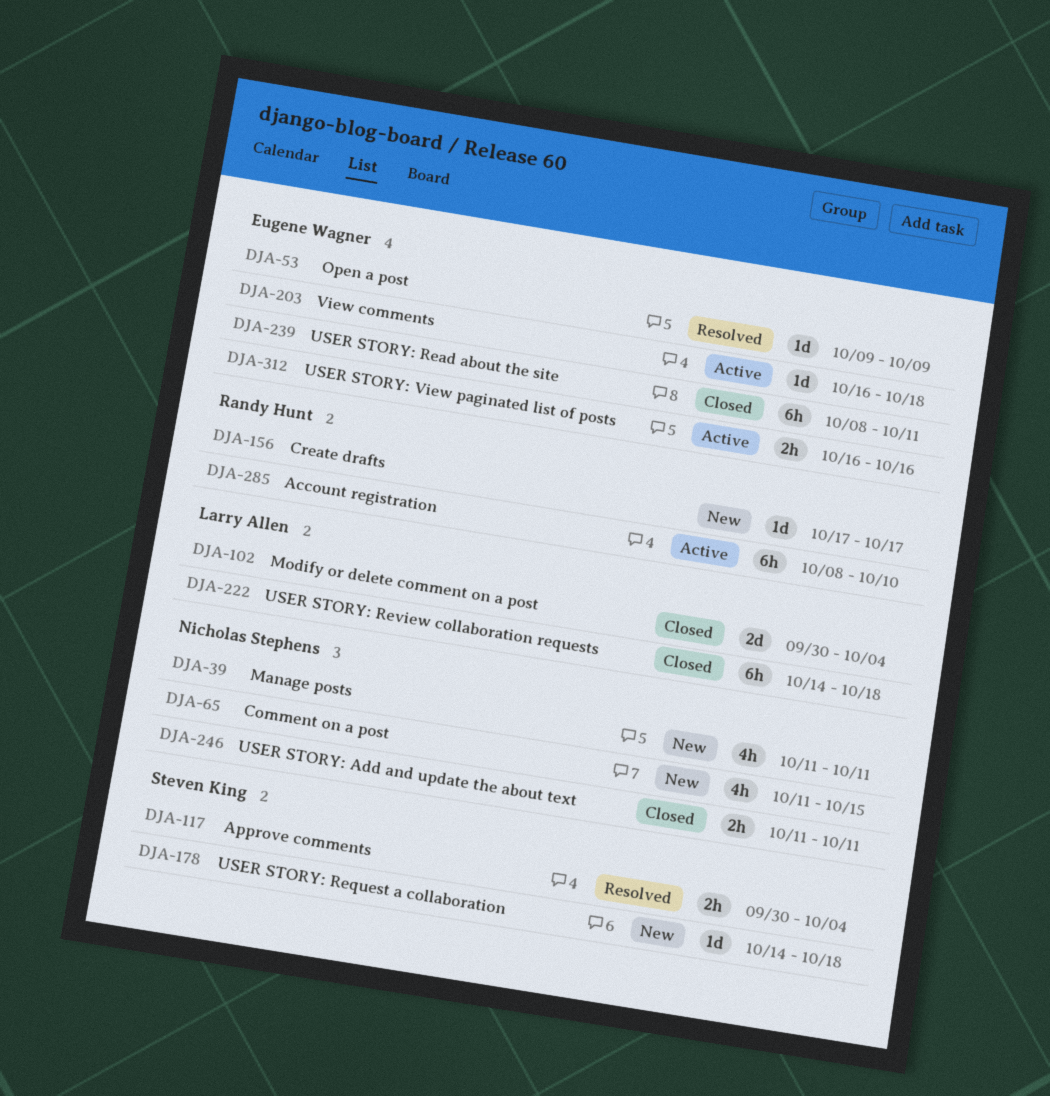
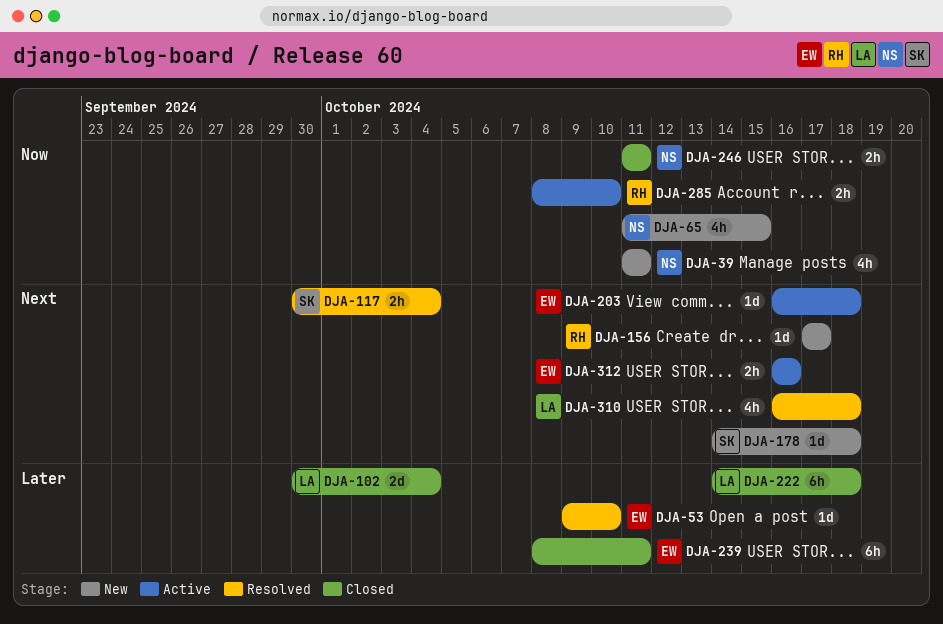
DJA-53, due: Oct 9 -> Oct 10
DJA-285, estimate: 6h -> 2h
DJA-310: none -> present

